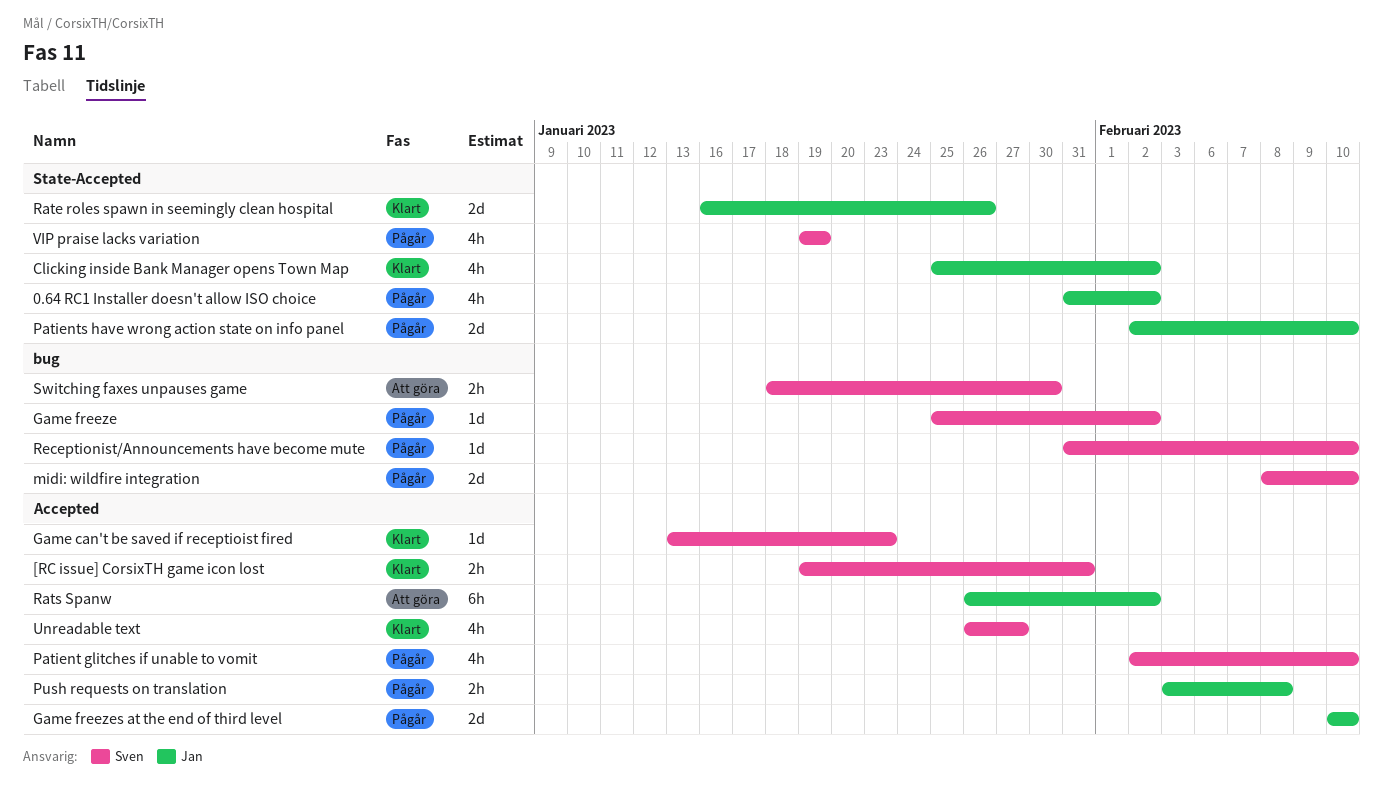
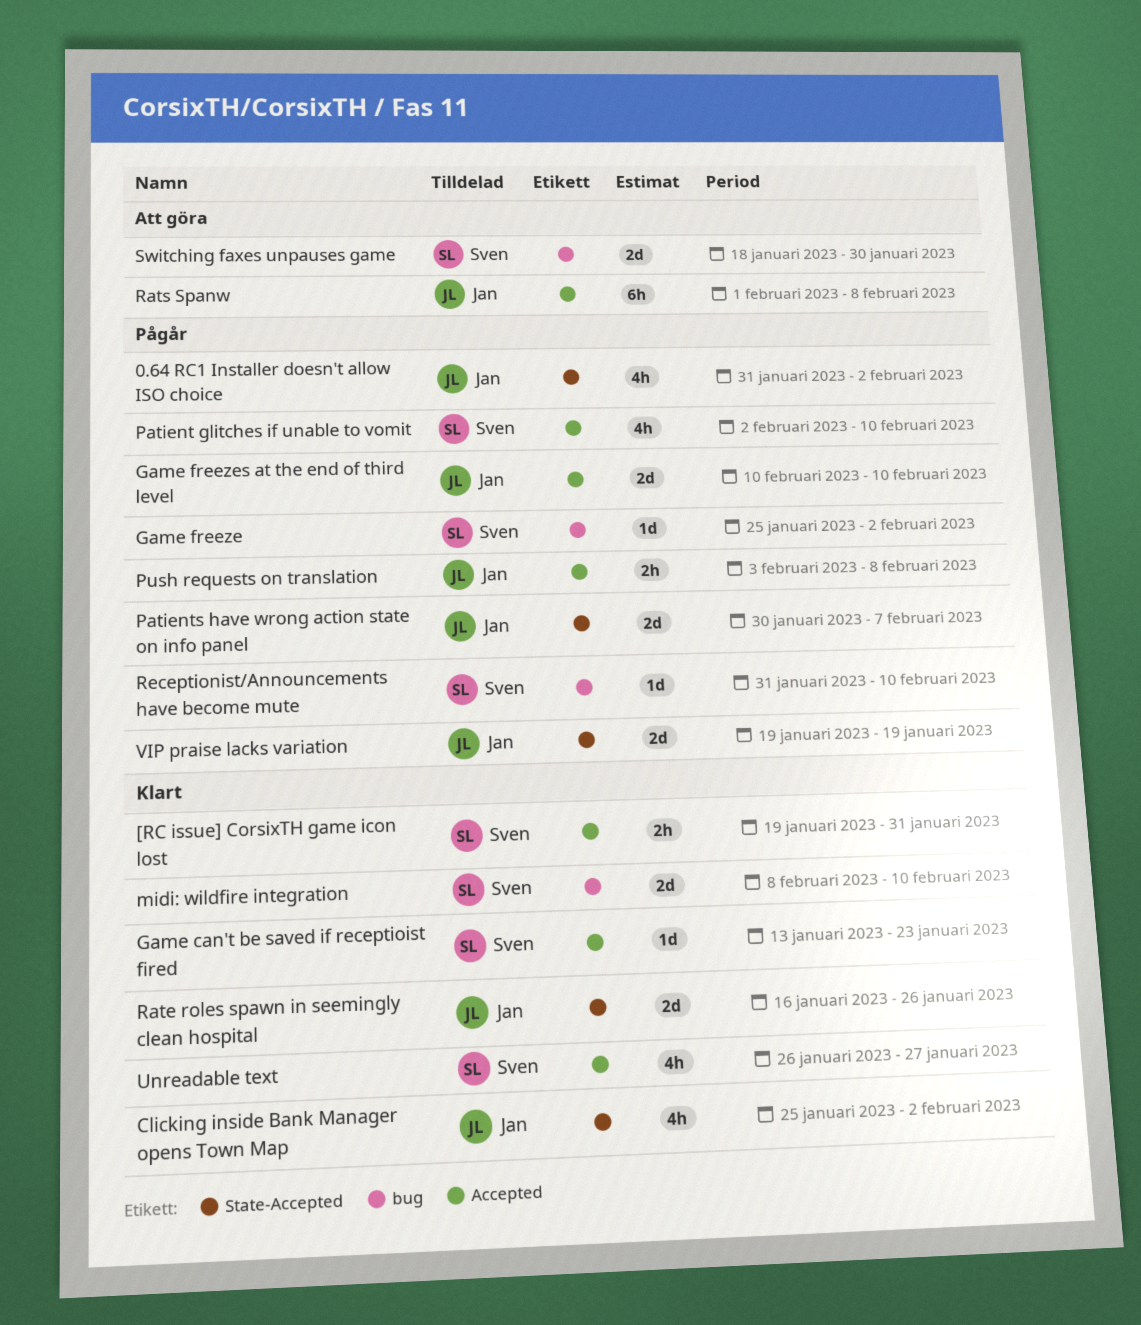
midi: wildfire integration, status: Pågår -> Klart
Patients have wrong action state on info panel, start: Feb 2 -> Jan 30
Patients have wrong action state on info panel, due: Feb 10 -> Feb 7
Rats Spanw, start: Jan 26 -> Feb 1
Rats Spanw, due: Feb 2 -> Feb 8
Switching faxes unpauses game, estimate: 2h -> 2d
VIP praise lacks variation, owner: Sven -> Jan
VIP praise lacks variation, estimate: 4h -> 2d

